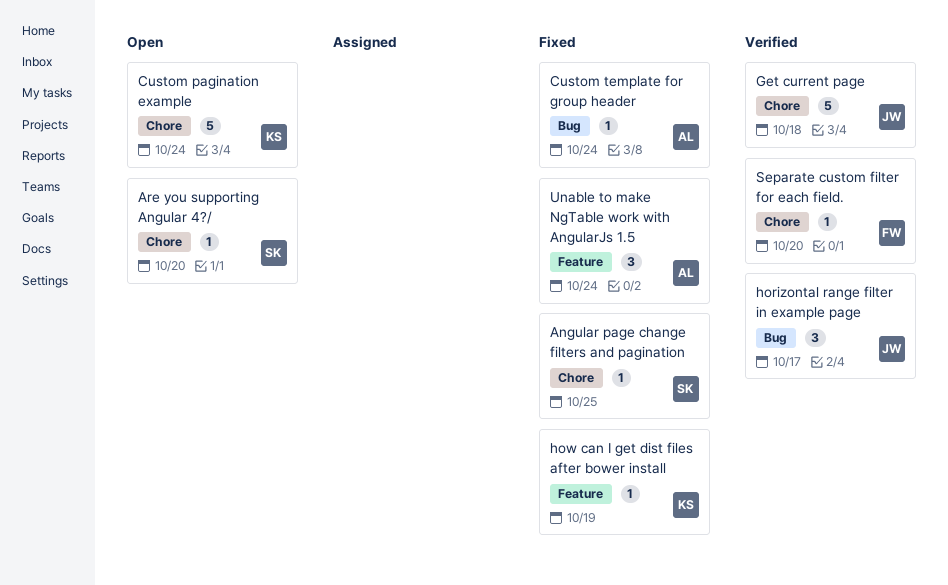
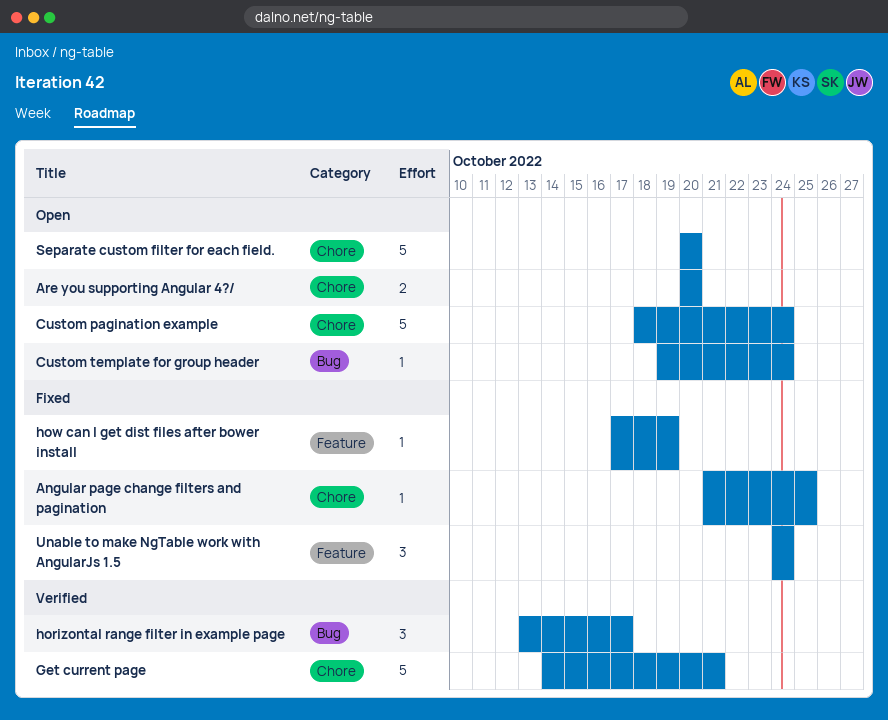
Are you supporting Angular 4?/, estimate: 1 -> 2
Custom template for group header, status: Fixed -> Open
Get current page, due: Oct 18 -> Oct 21
Separate custom filter for each field., status: Verified -> Open
Separate custom filter for each field., estimate: 1 -> 5

